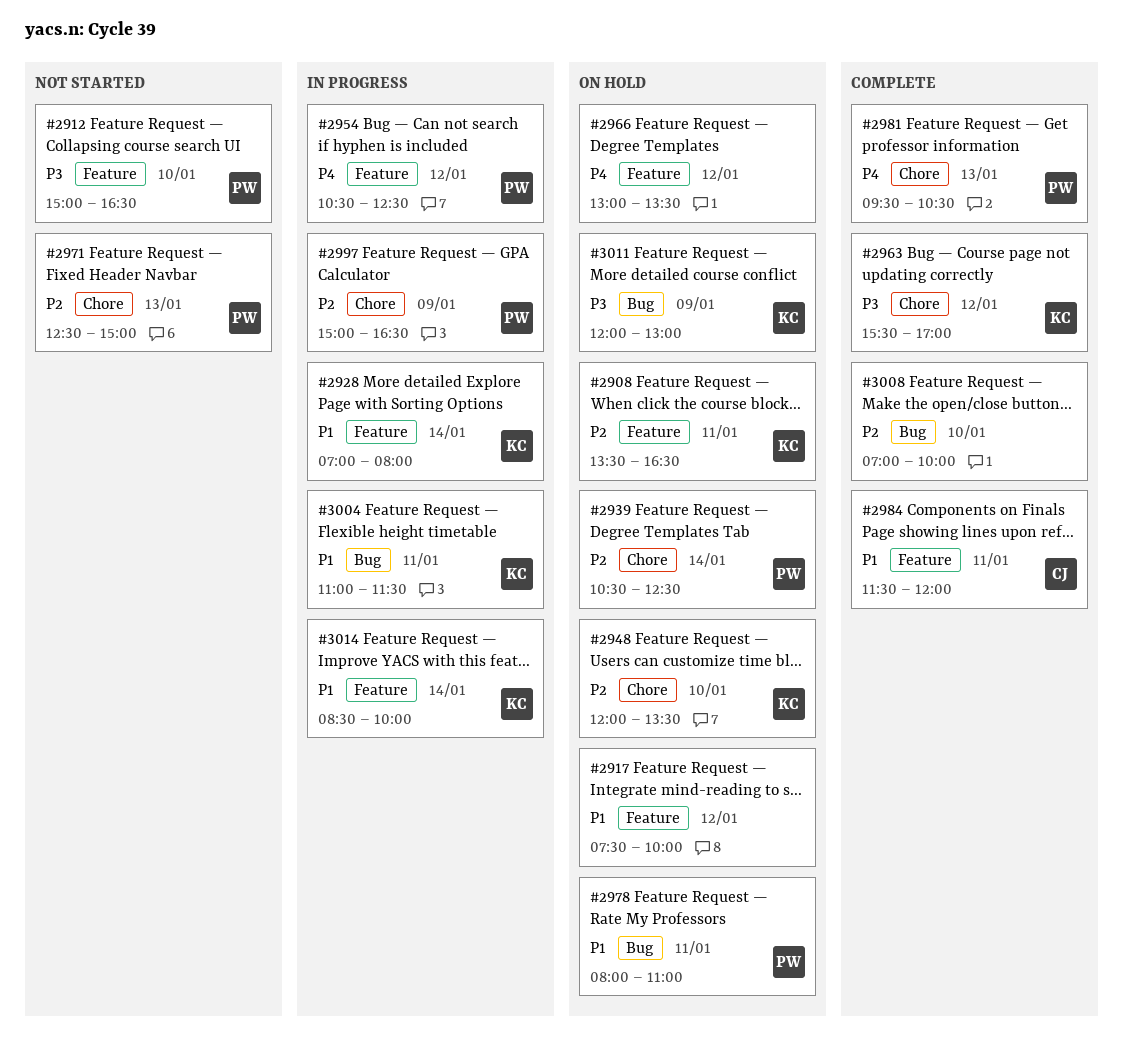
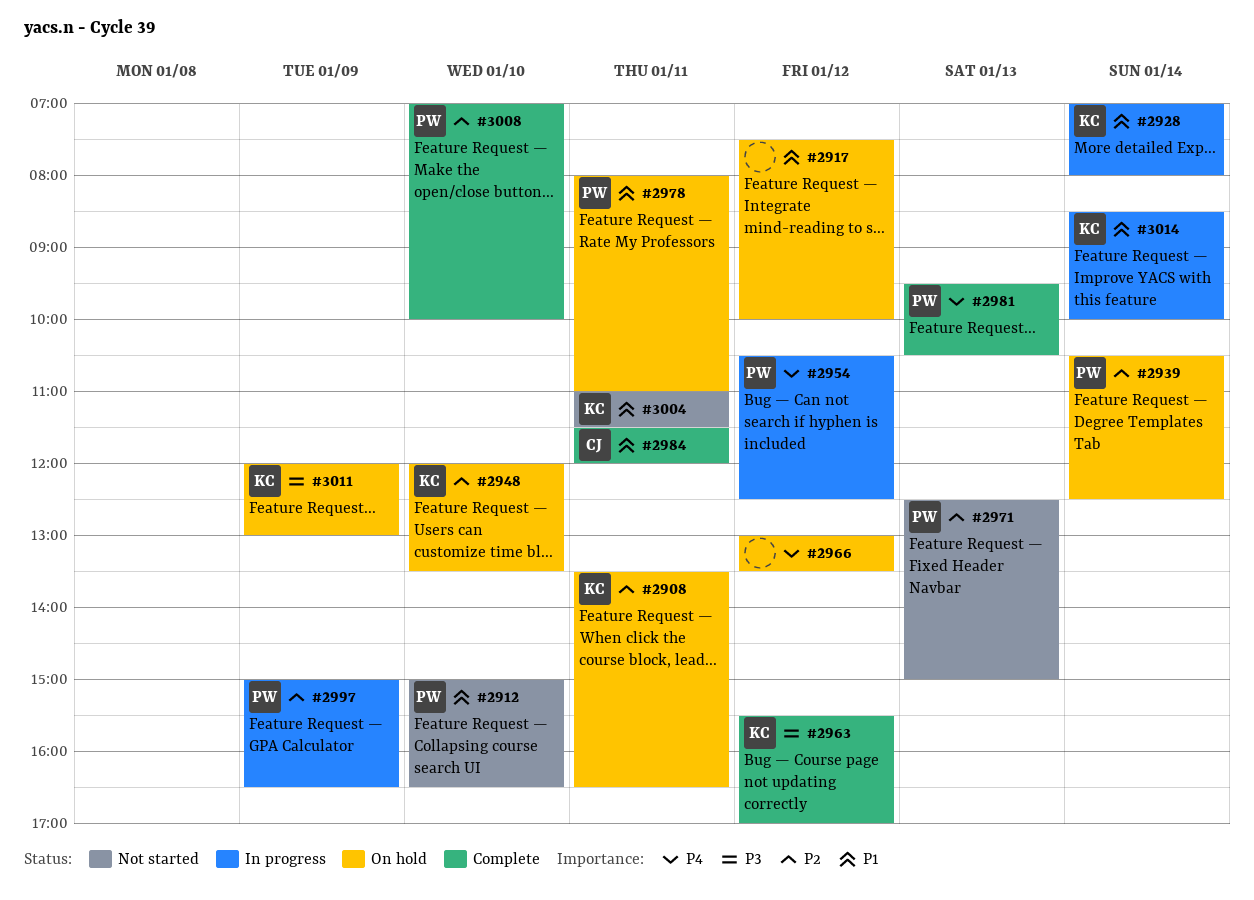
#2912, priority: P3 -> P1
#3004, status: In progress -> Not started
#3008, owner: none -> PW

